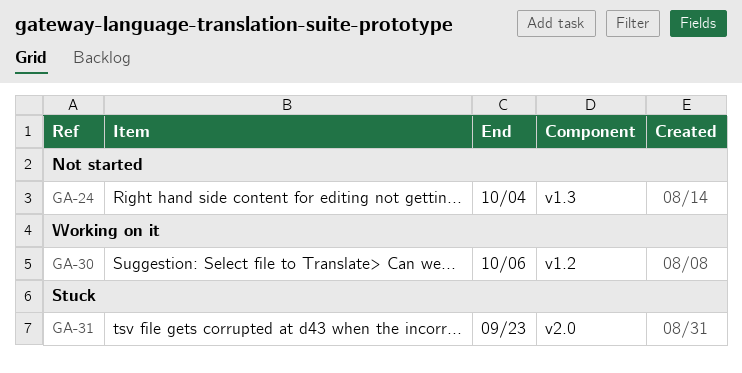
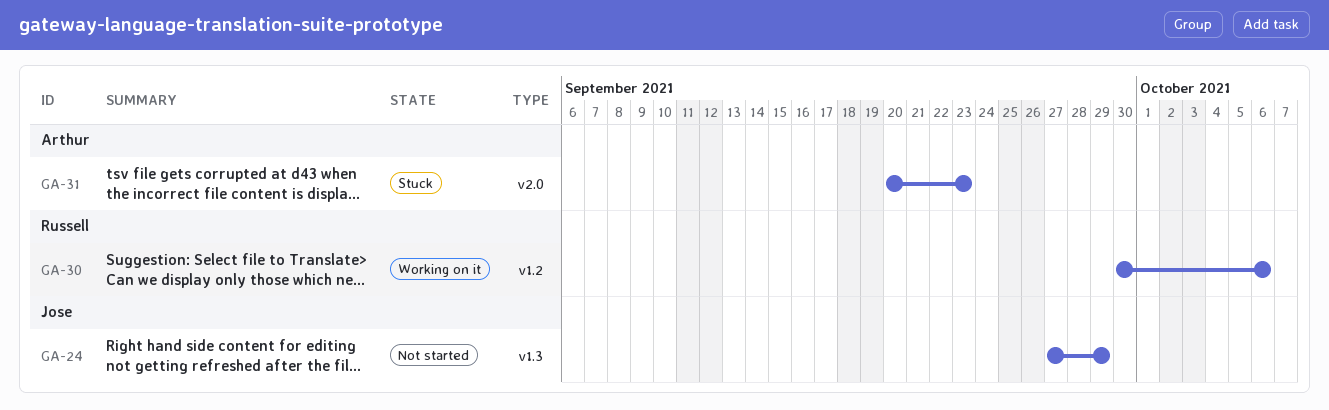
GA-24, due: Oct 4 -> Sep 29

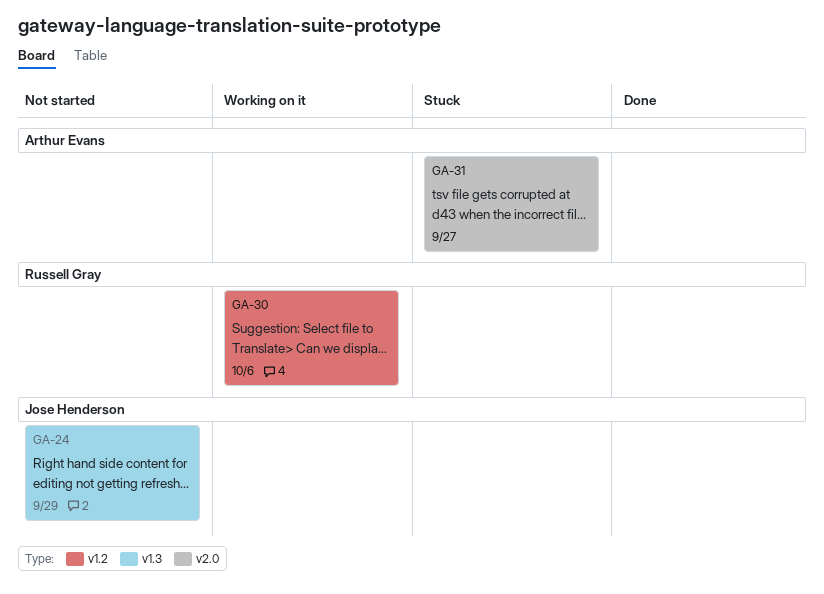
GA-31, due: Sep 23 -> Sep 27

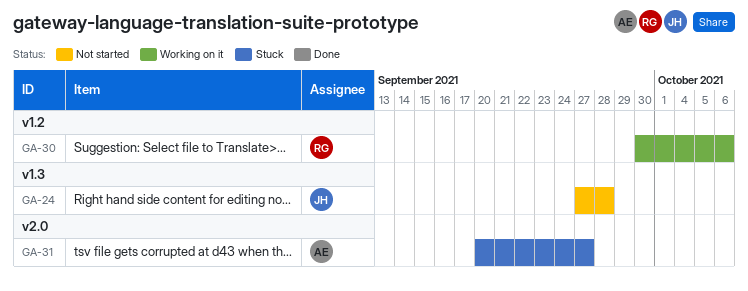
GA-24, due: Sep 29 -> Sep 28

